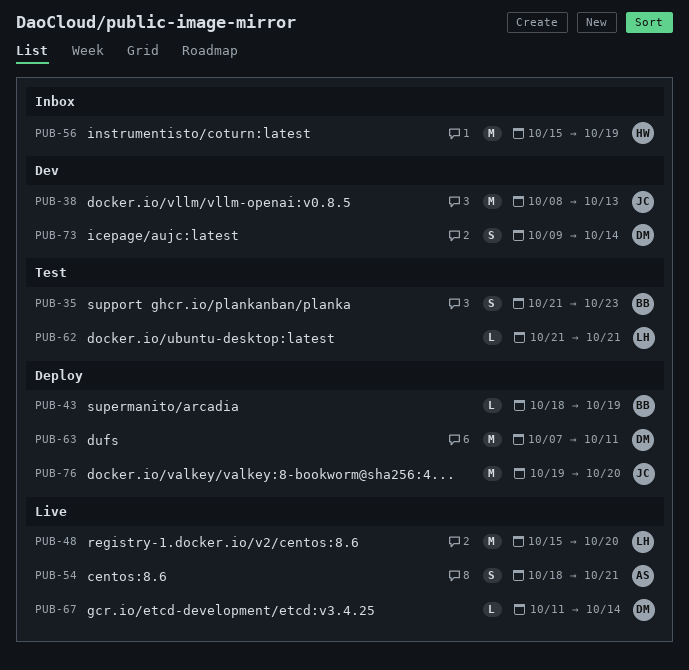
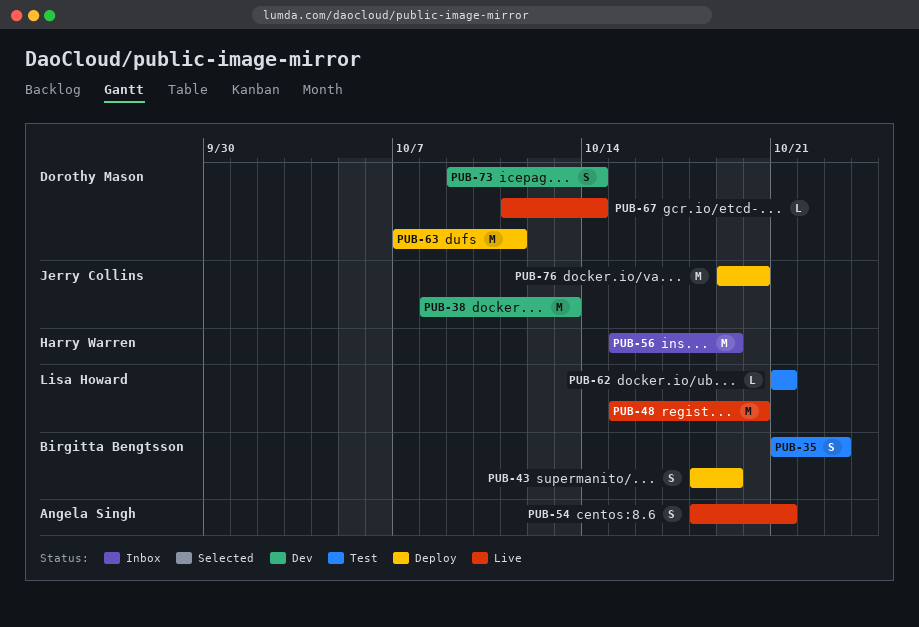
PUB-43, estimate: L -> S

